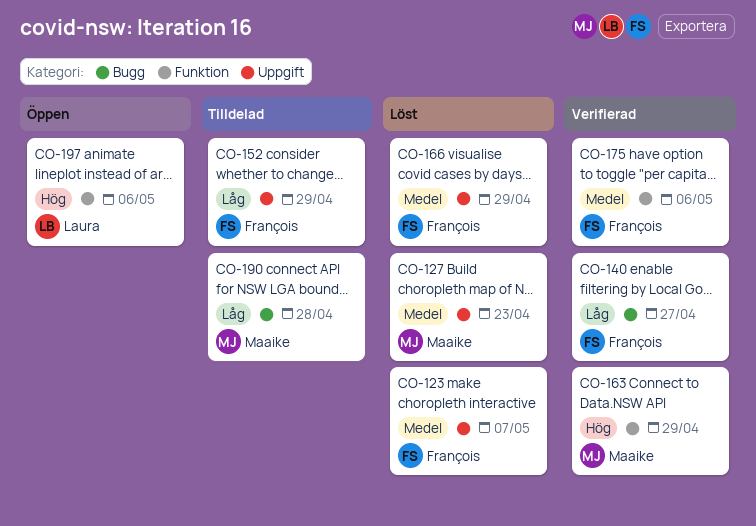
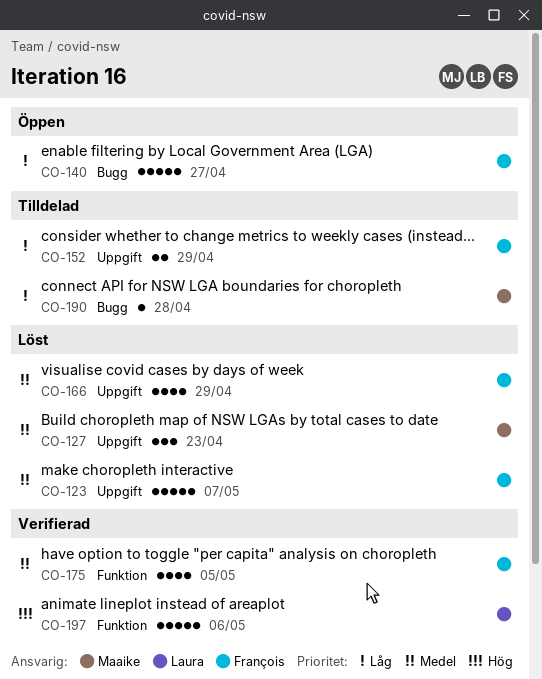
CO-140, status: Verifierad -> Öppen
CO-163: present -> none
CO-175, due: May 6 -> May 5
CO-197, status: Öppen -> Verifierad

